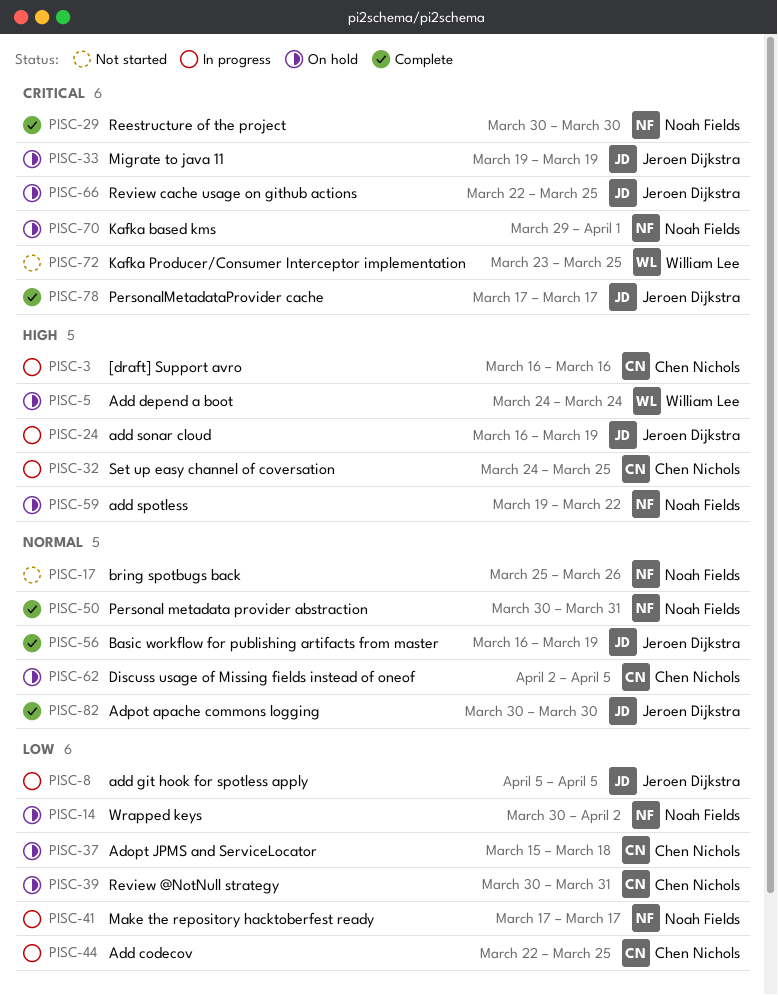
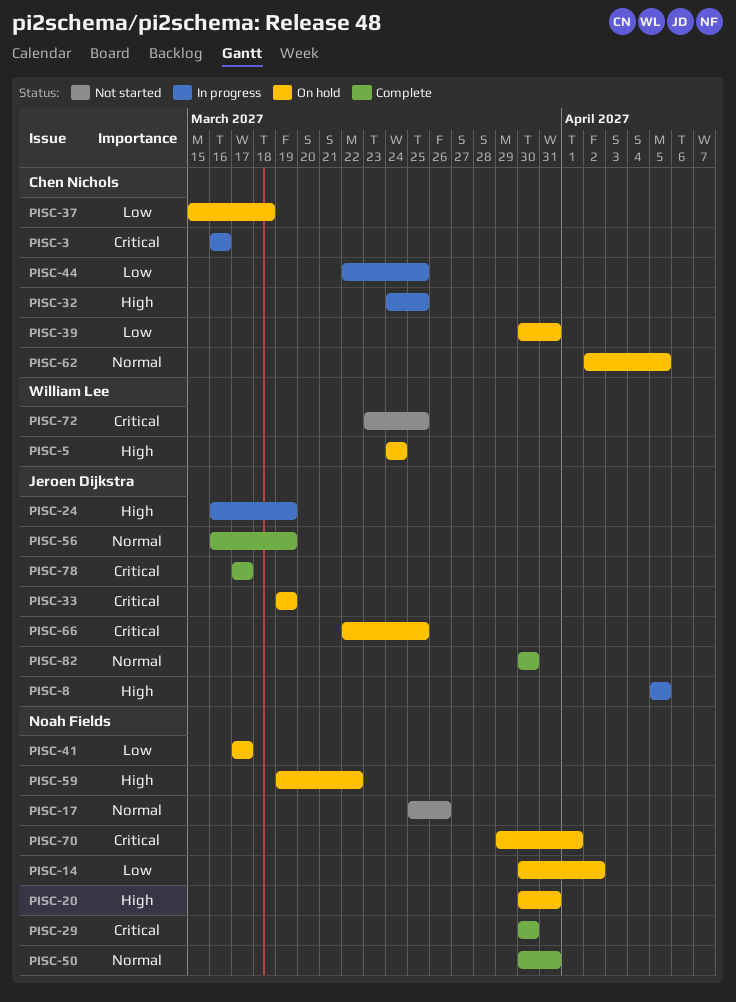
PISC-3, priority: High -> Critical
PISC-8, priority: Low -> High
PISC-20: none -> present
PISC-41, status: In progress -> On hold

